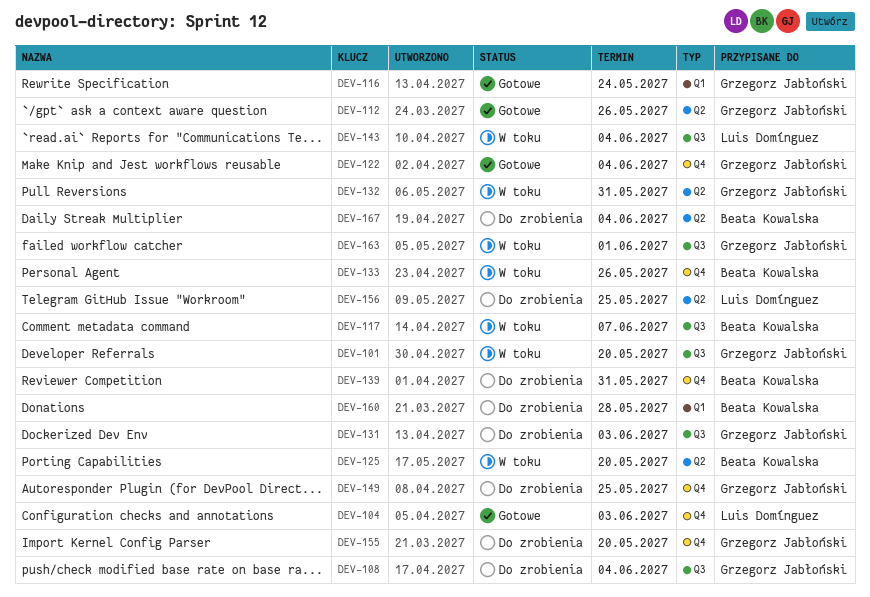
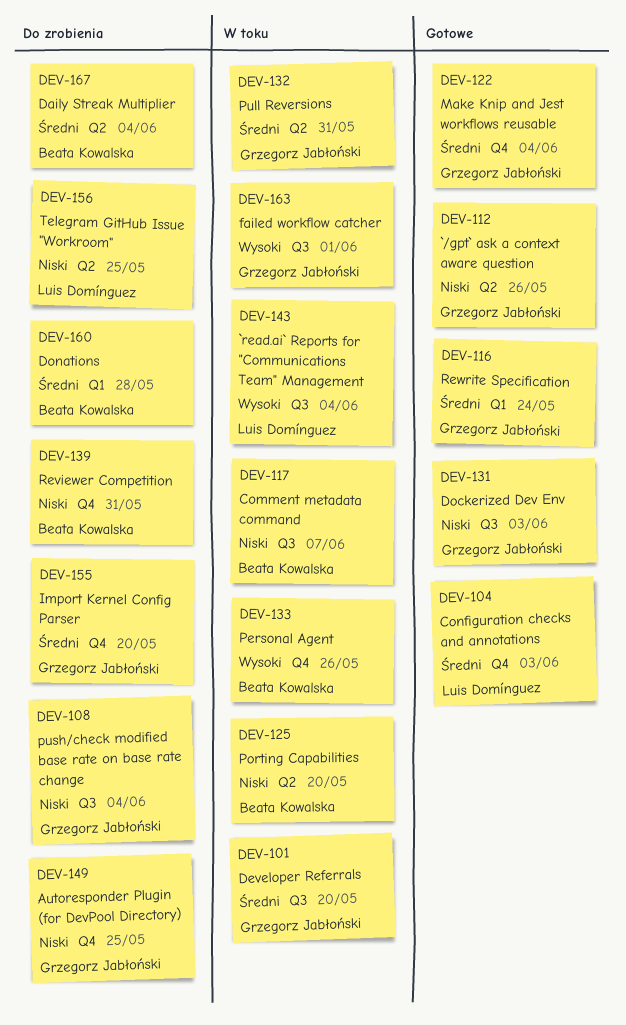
DEV-131, status: Do zrobienia -> Gotowe

